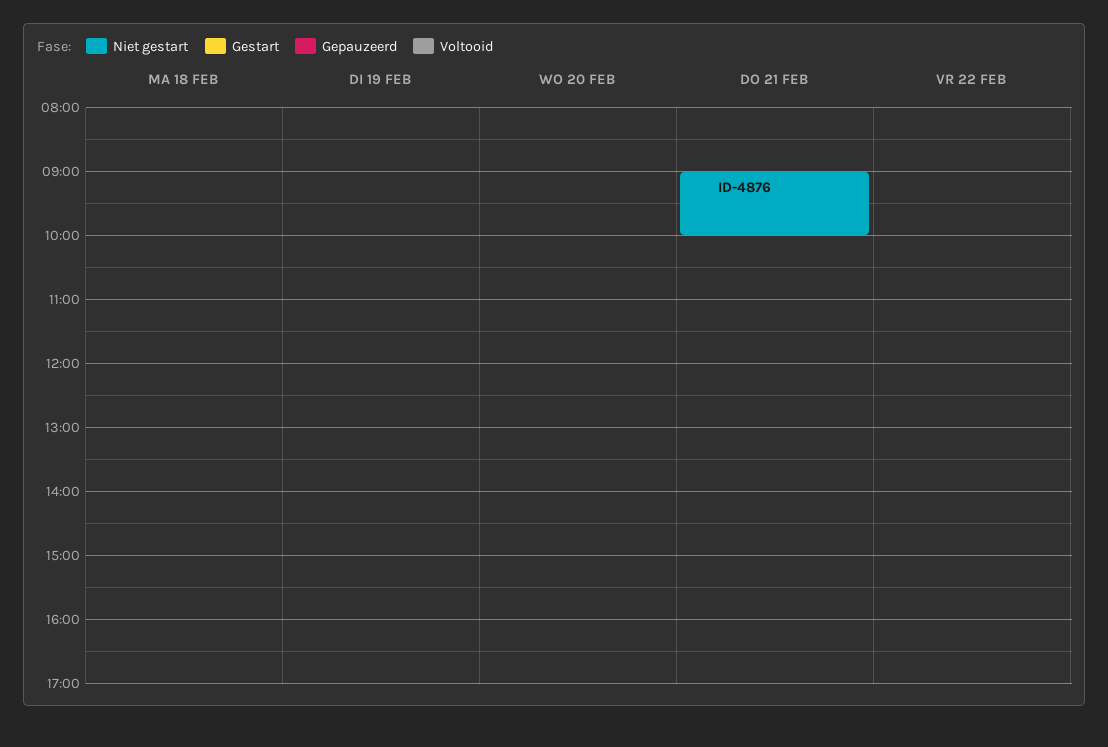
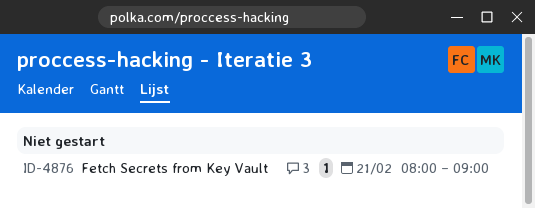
ID-4876, begins: 09:00 -> 08:00
ID-4876, ends: 10:00 -> 09:00

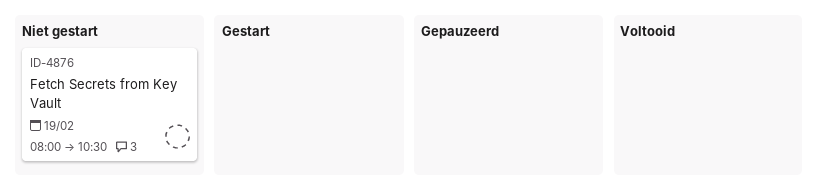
ID-4876, day: Feb 21 -> Feb 19
ID-4876, ends: 09:00 -> 10:30

